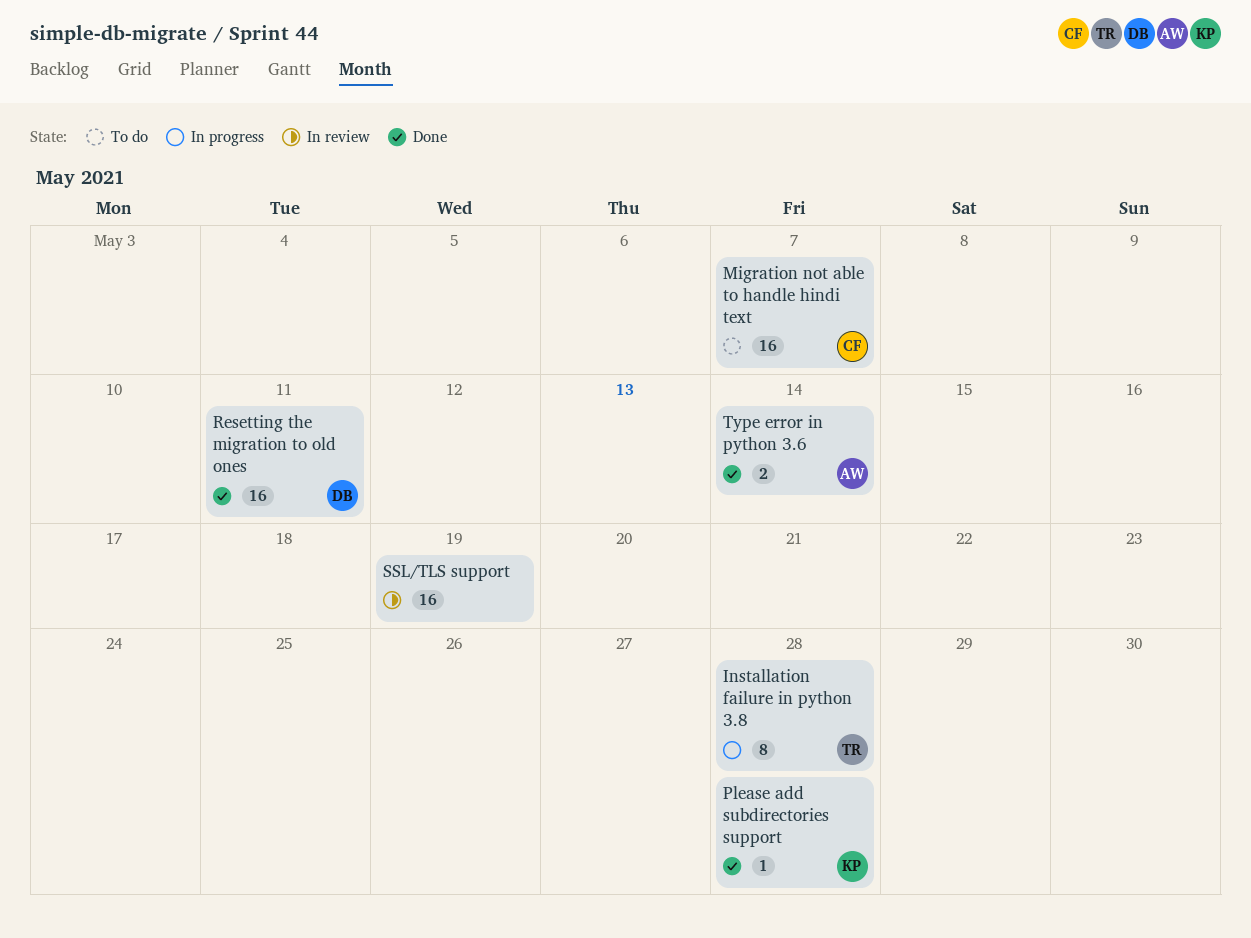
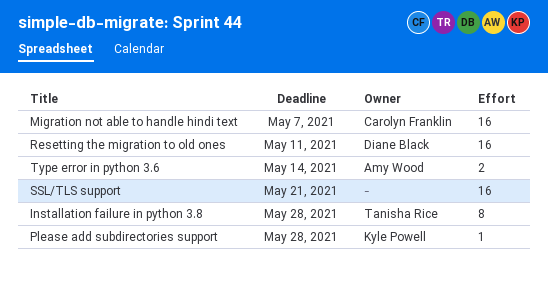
SSL/TLS support, due: May 19 -> May 21

